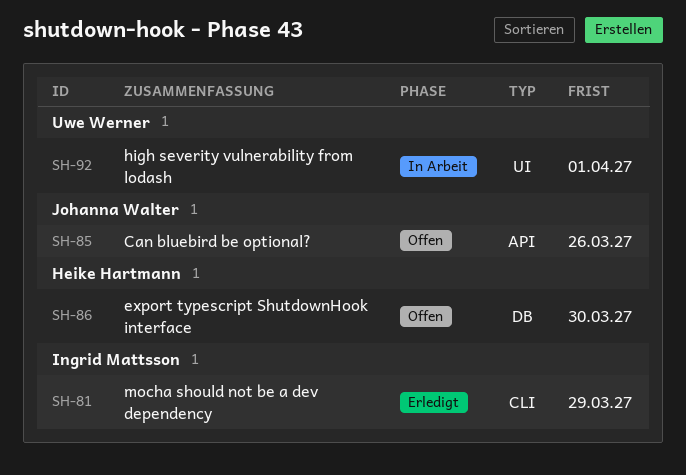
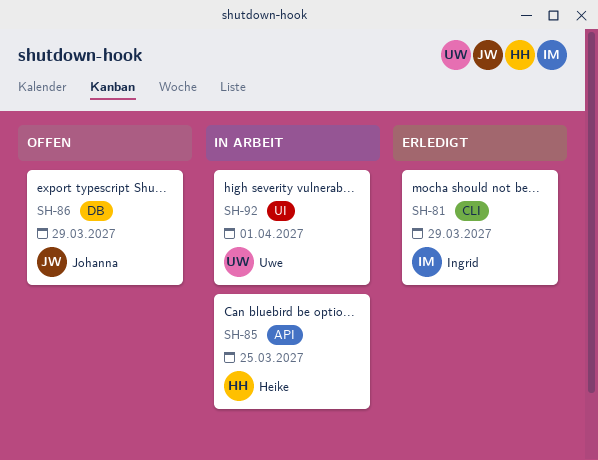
SH-85, status: Offen -> In Arbeit
SH-85, owner: Johanna Walter -> Heike Hartmann
SH-85, due: Mar 26 -> Mar 25
SH-86, owner: Heike Hartmann -> Johanna Walter
SH-86, due: Mar 30 -> Mar 29

